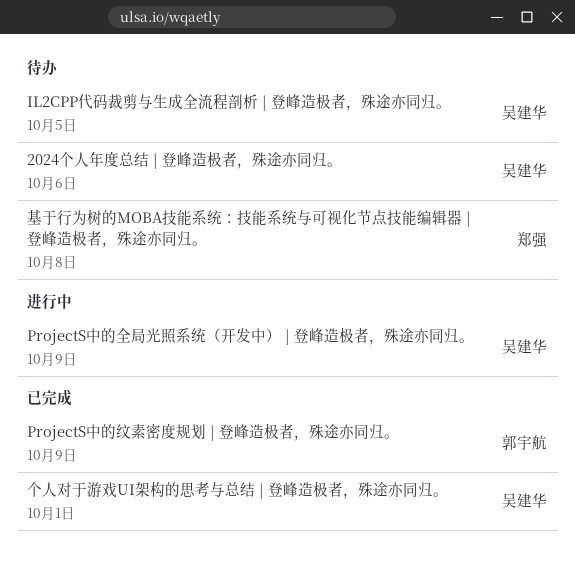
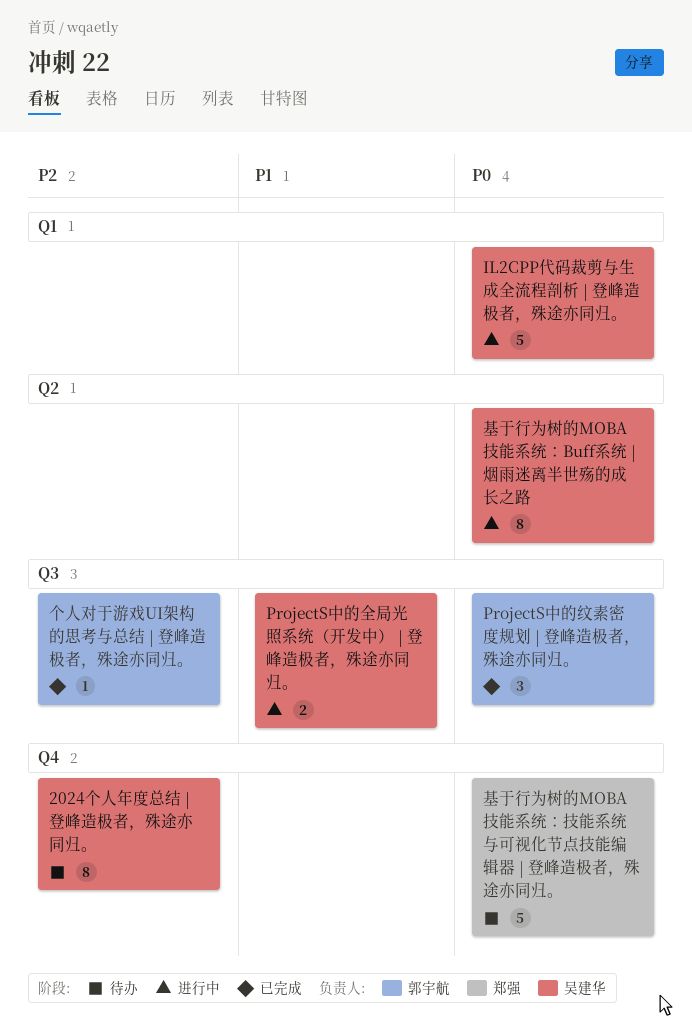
IL2CPP代码裁剪与生成全流程剖析 | 登峰造极者，殊途亦同归。, status: 待办 -> 进行中
个人对于游戏UI架构的思考与总结 | 登峰造极者，殊途亦同归。, owner: 吴建华 -> 郭宇航
基于行为树的MOBA技能系统：Buff系统 | 烟雨迷离半世殇的成长之路: none -> present

